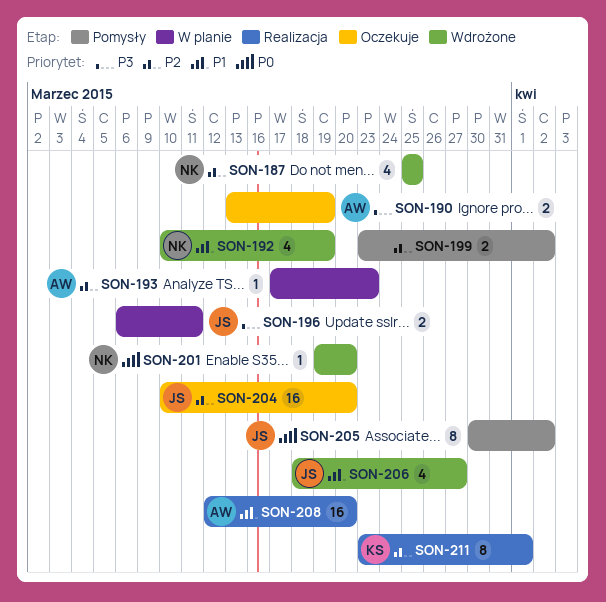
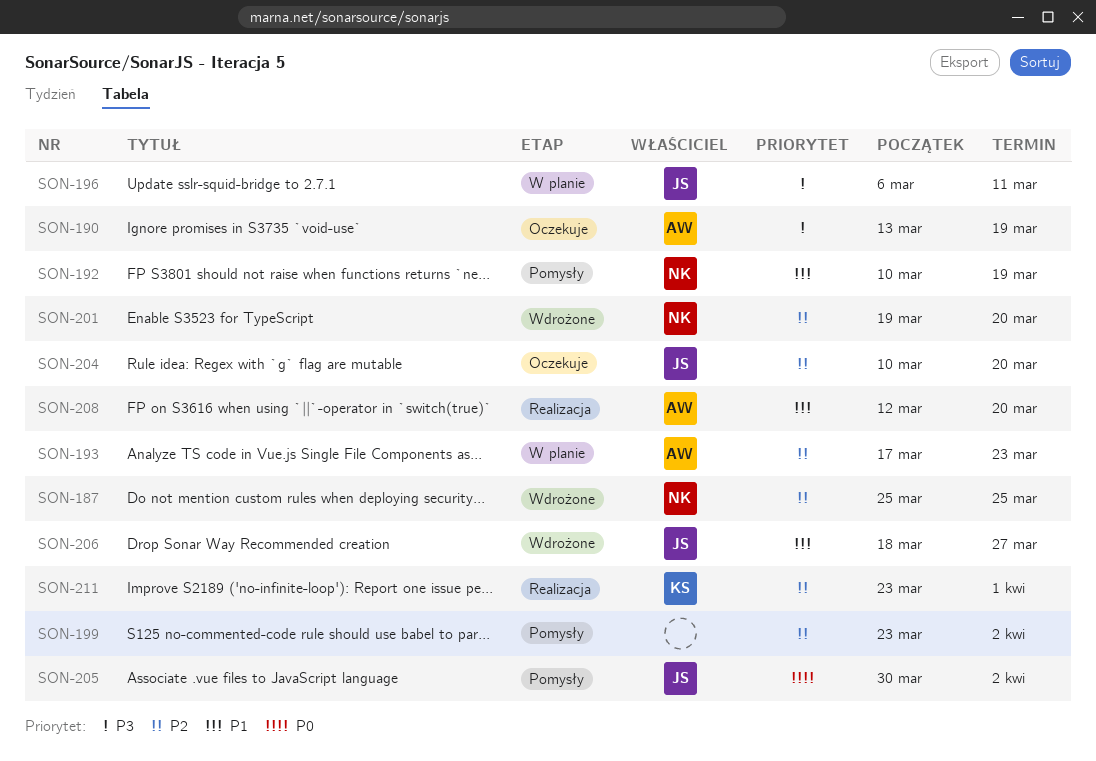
SON-192, status: Wdrożone -> Pomysły
SON-201, priority: P0 -> P2

